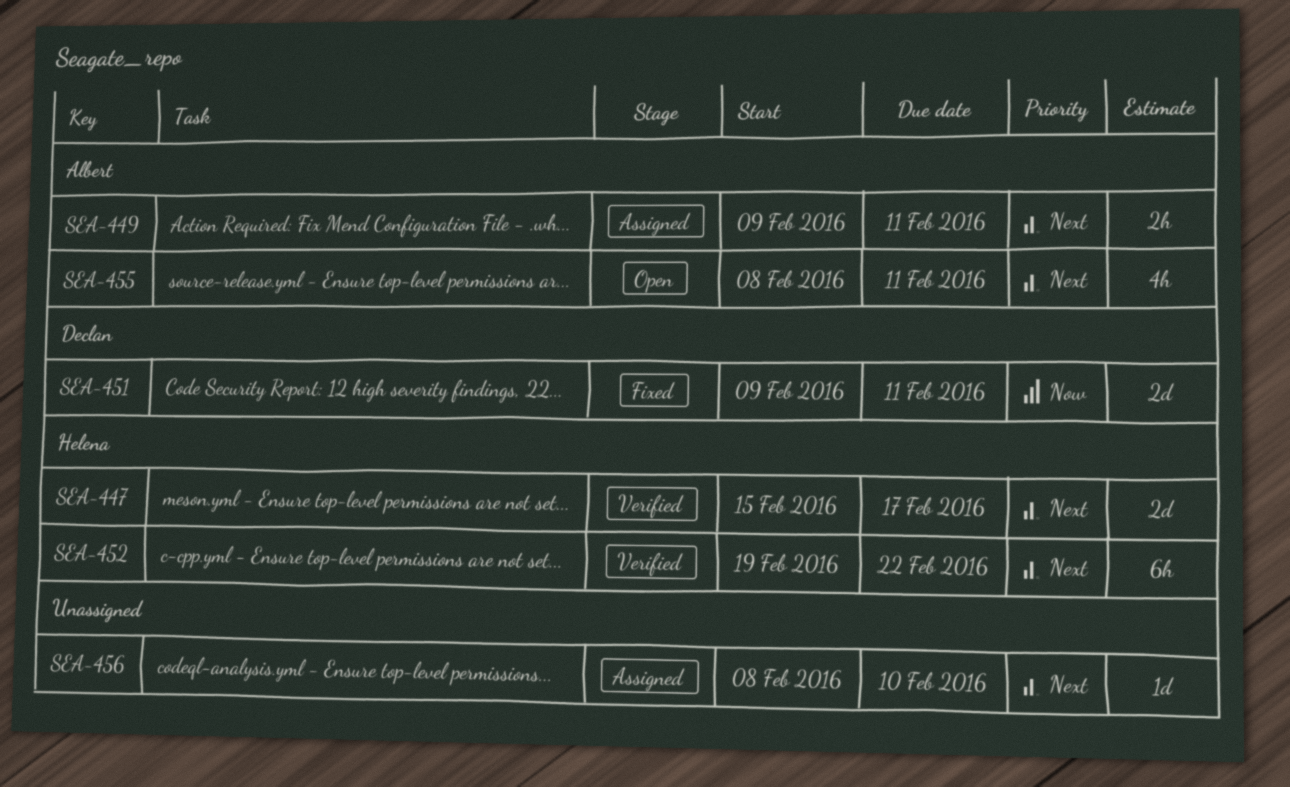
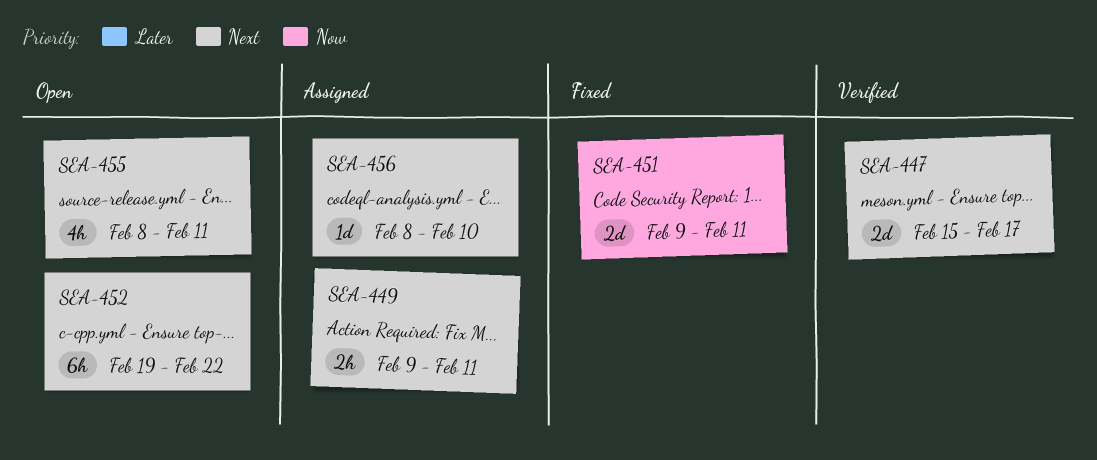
SEA-452, status: Verified -> Open

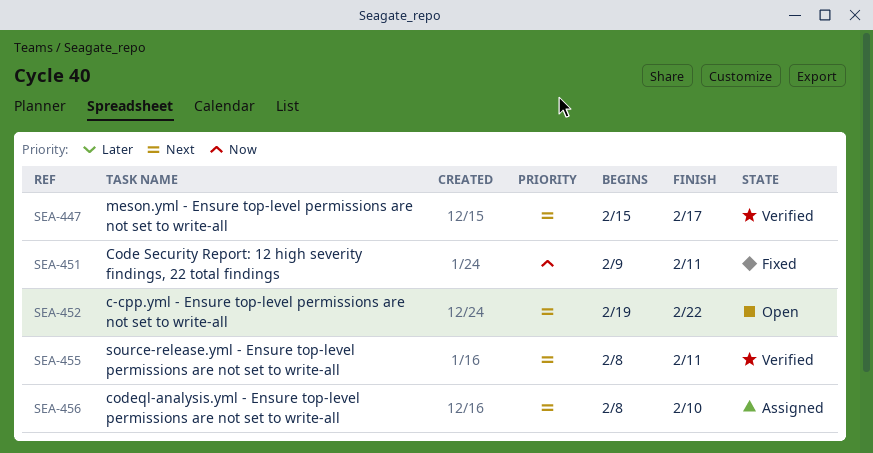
SEA-449: present -> none
SEA-455, status: Open -> Verified

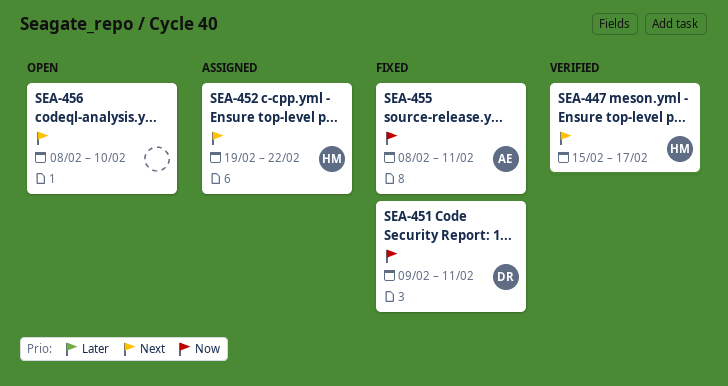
SEA-452, status: Open -> Assigned
SEA-455, status: Verified -> Fixed
SEA-455, priority: Next -> Now
SEA-456, status: Assigned -> Open

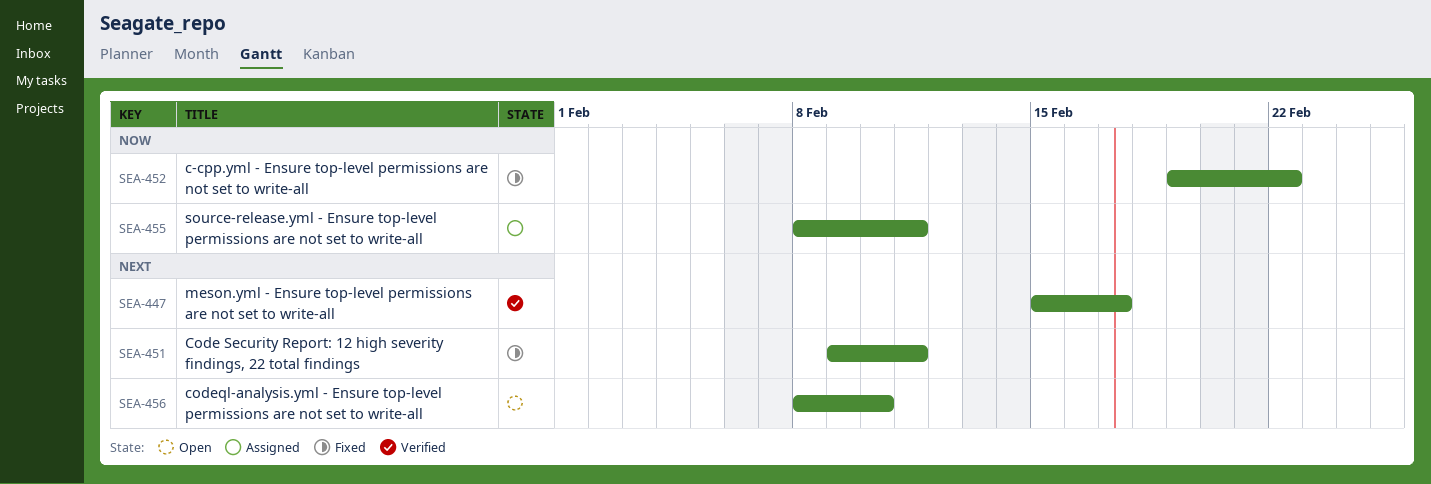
SEA-451, priority: Now -> Next
SEA-452, status: Assigned -> Fixed
SEA-452, priority: Next -> Now
SEA-455, status: Fixed -> Assigned

